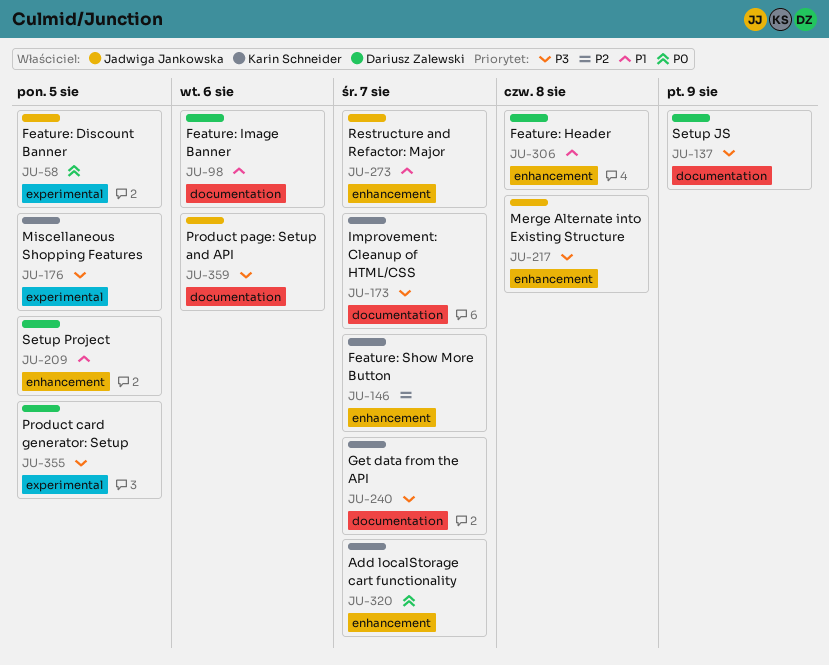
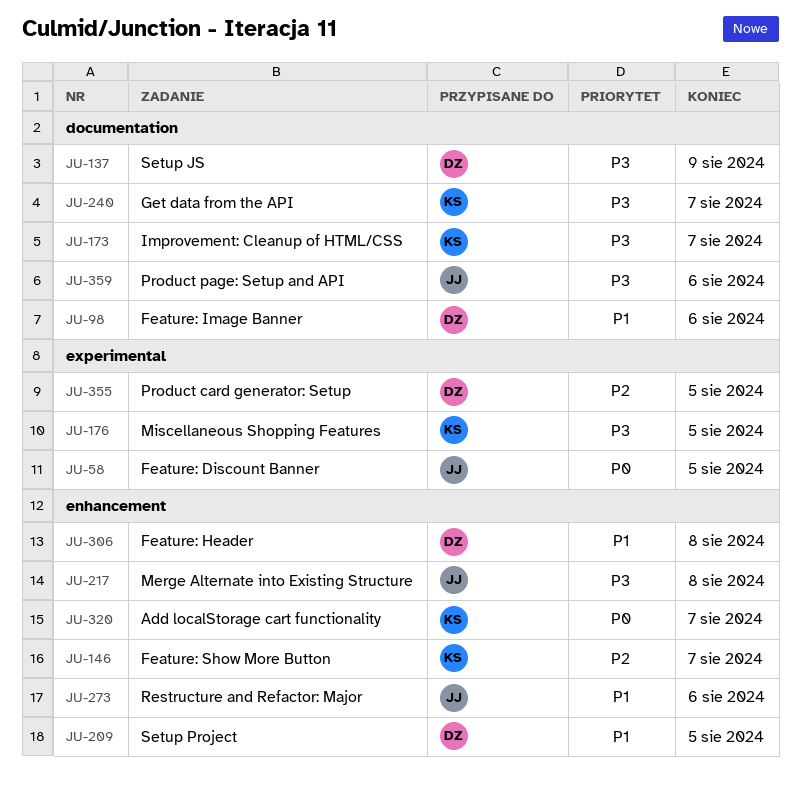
JU-273, due: Aug 7 -> Aug 6
JU-355, priority: P3 -> P2

